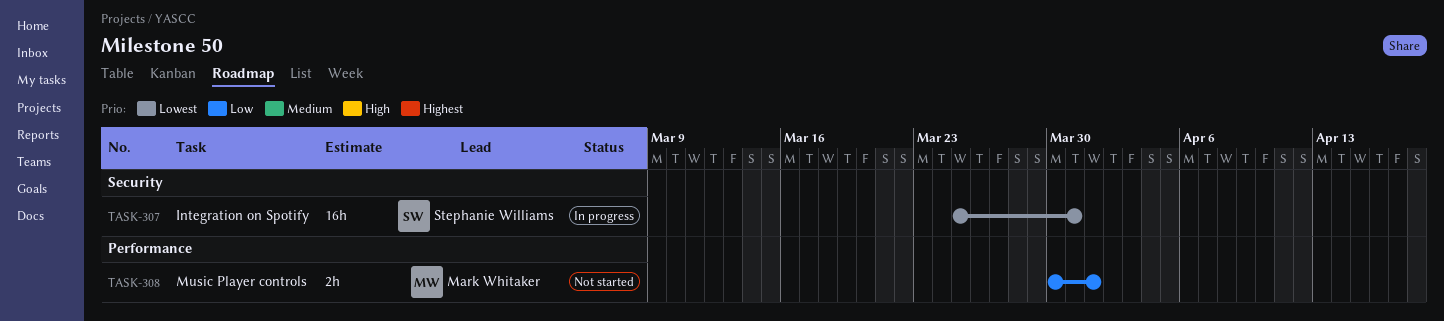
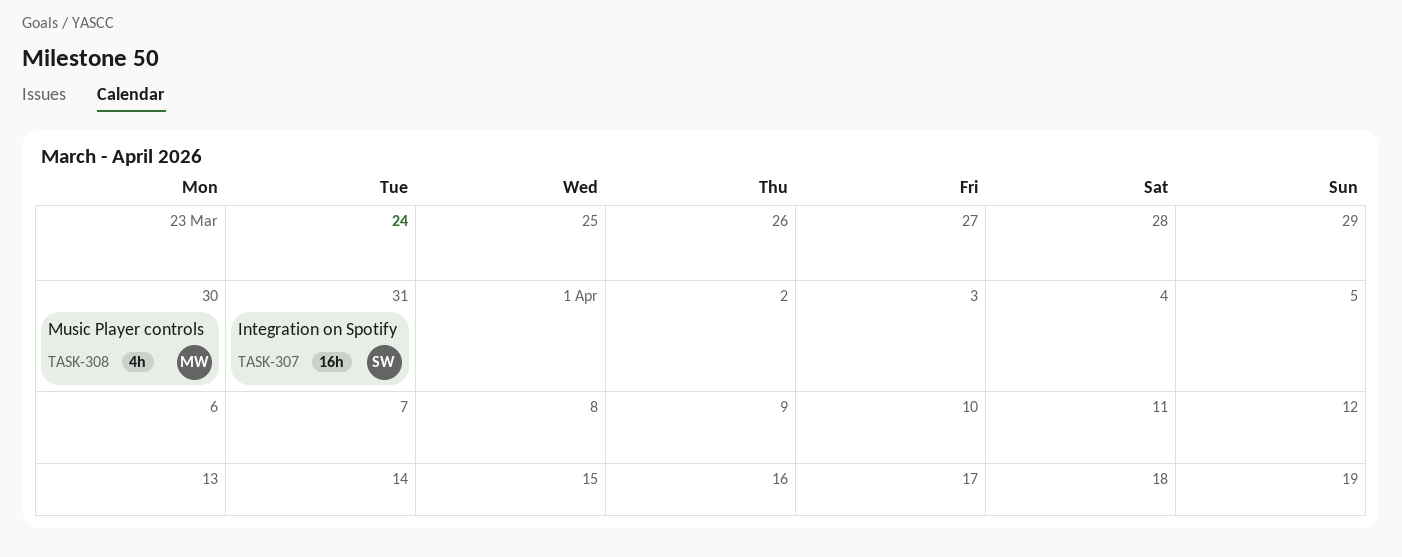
TASK-308, estimate: 2h -> 4h
TASK-308, due: Apr 1 -> Mar 30

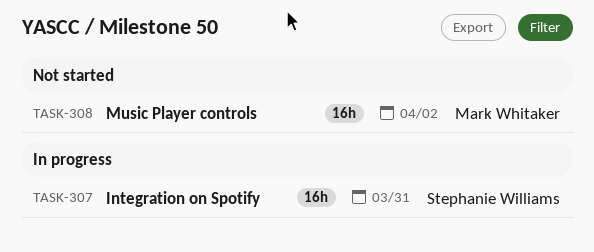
TASK-308, estimate: 4h -> 16h
TASK-308, due: Mar 30 -> Apr 2

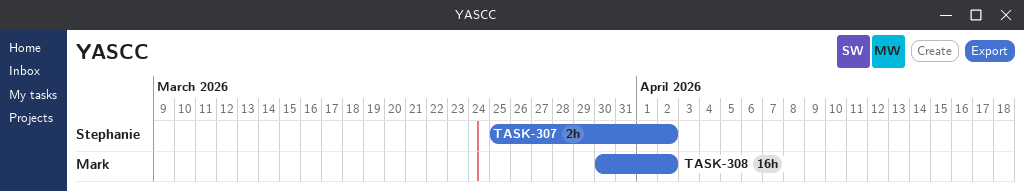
TASK-307, estimate: 16h -> 2h
TASK-307, due: Mar 31 -> Apr 2

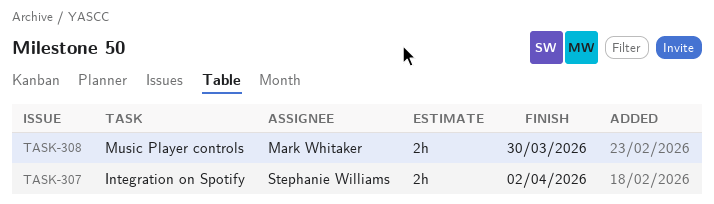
TASK-308, estimate: 16h -> 2h
TASK-308, due: Apr 2 -> Mar 30

